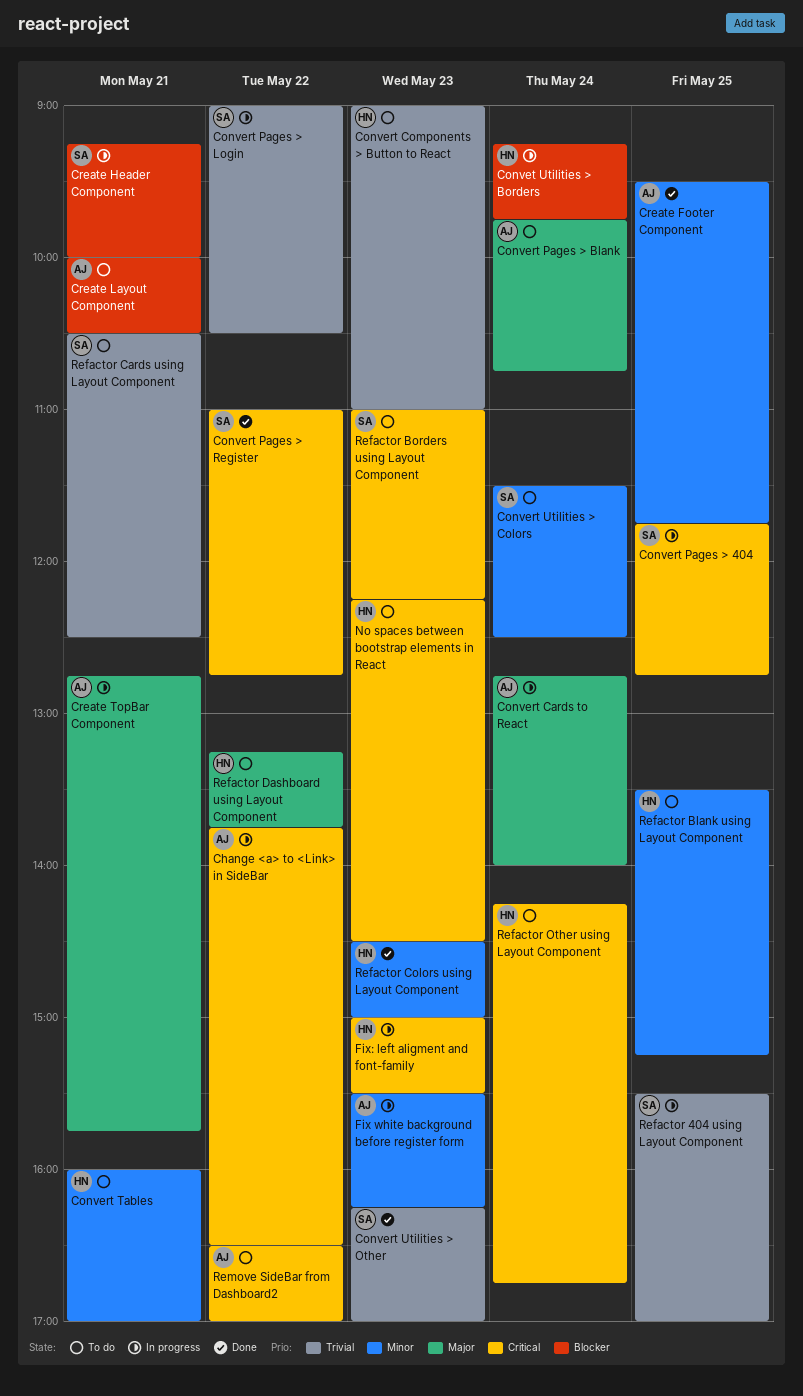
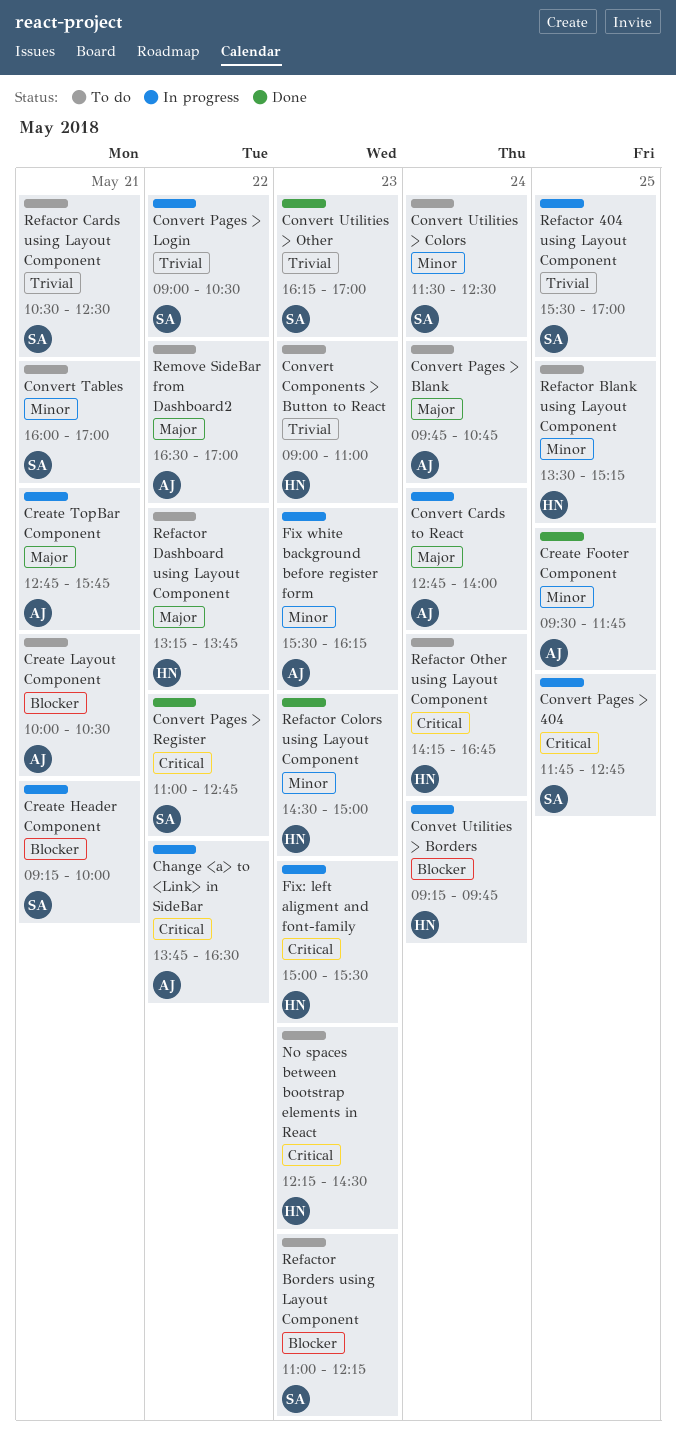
Convert Tables, owner: HN -> SA
Refactor Borders using Layout Component, priority: Critical -> Blocker
Remove SideBar from Dashboard2, priority: Critical -> Major

